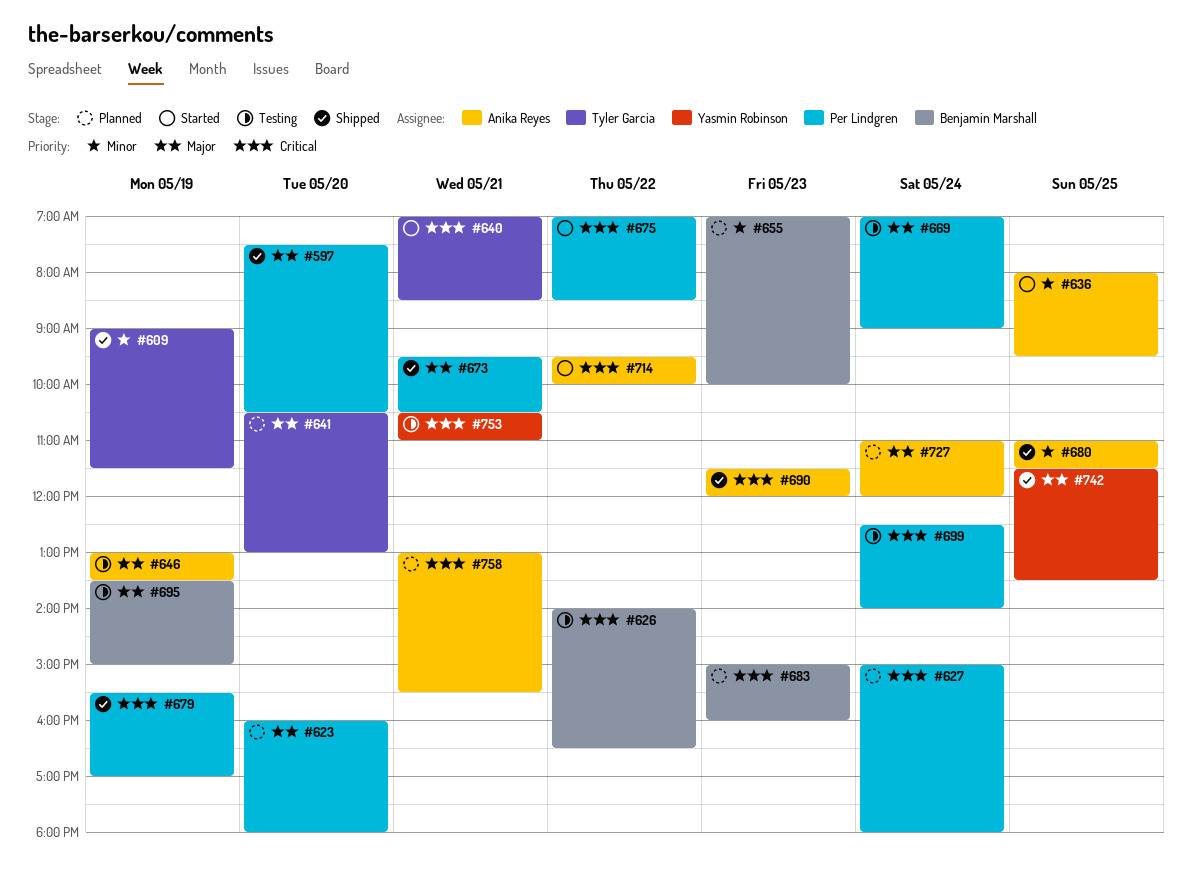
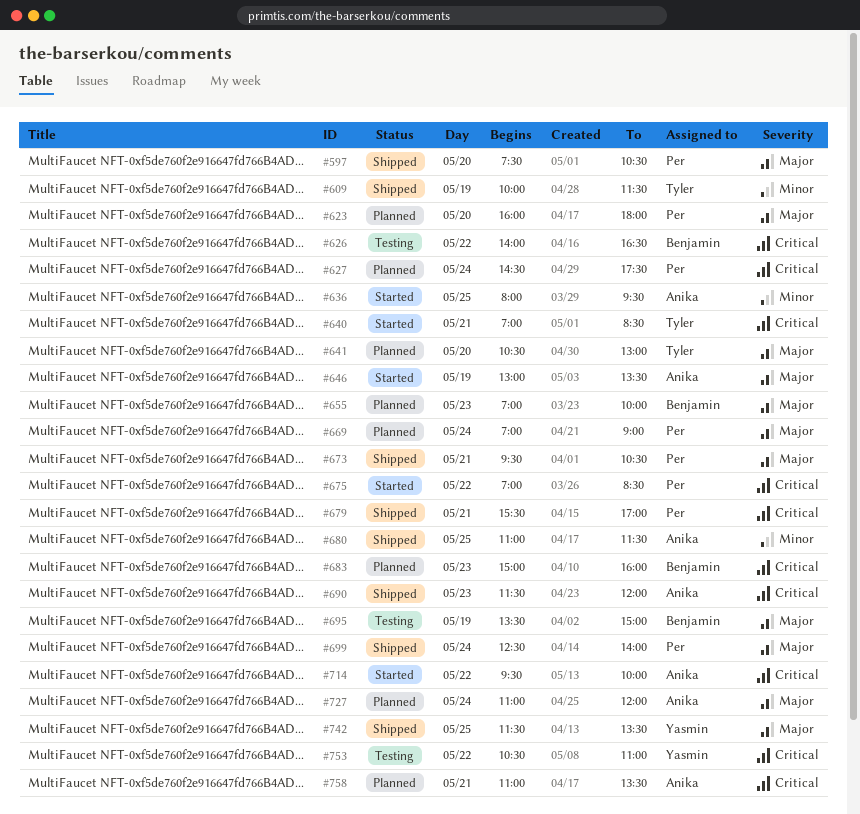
#609, begins: 09:00 -> 10:00
#627, begins: 15:00 -> 14:30
#627, ends: 18:00 -> 17:30
#646, status: Testing -> Started
#655, priority: Minor -> Major
#669, status: Testing -> Planned
#679, day: May 19 -> May 21
#699, status: Testing -> Shipped
#699, priority: Critical -> Major
#753, day: May 21 -> May 22
#758, begins: 13:00 -> 11:00
#758, ends: 15:30 -> 13:30

